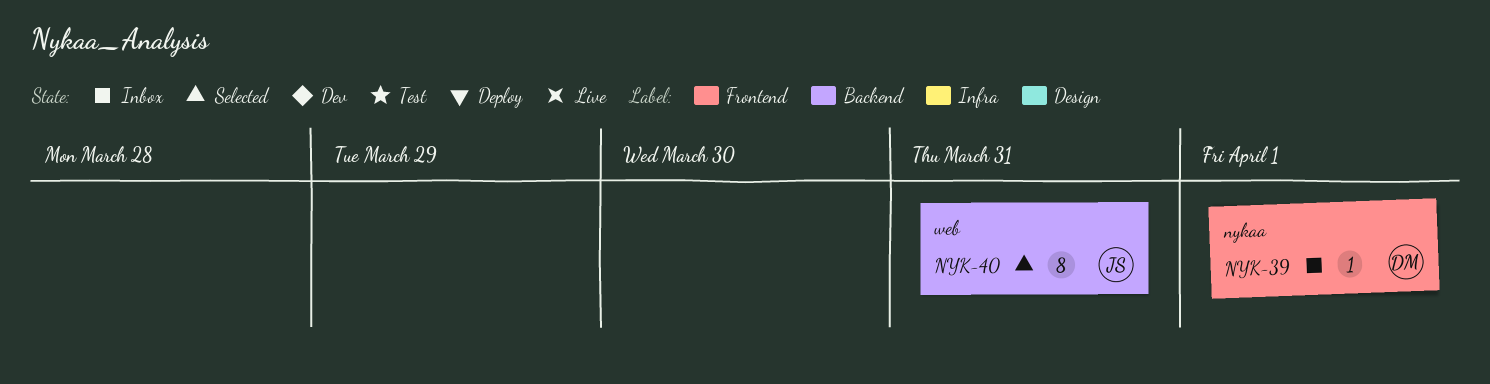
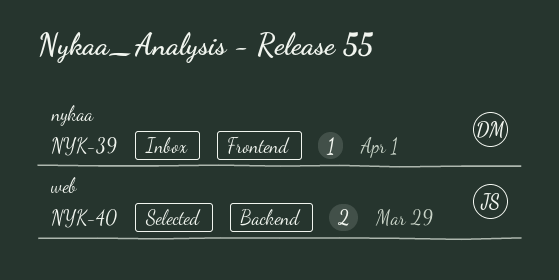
NYK-40, estimate: 8 -> 2
NYK-40, due: Mar 31 -> Mar 29

